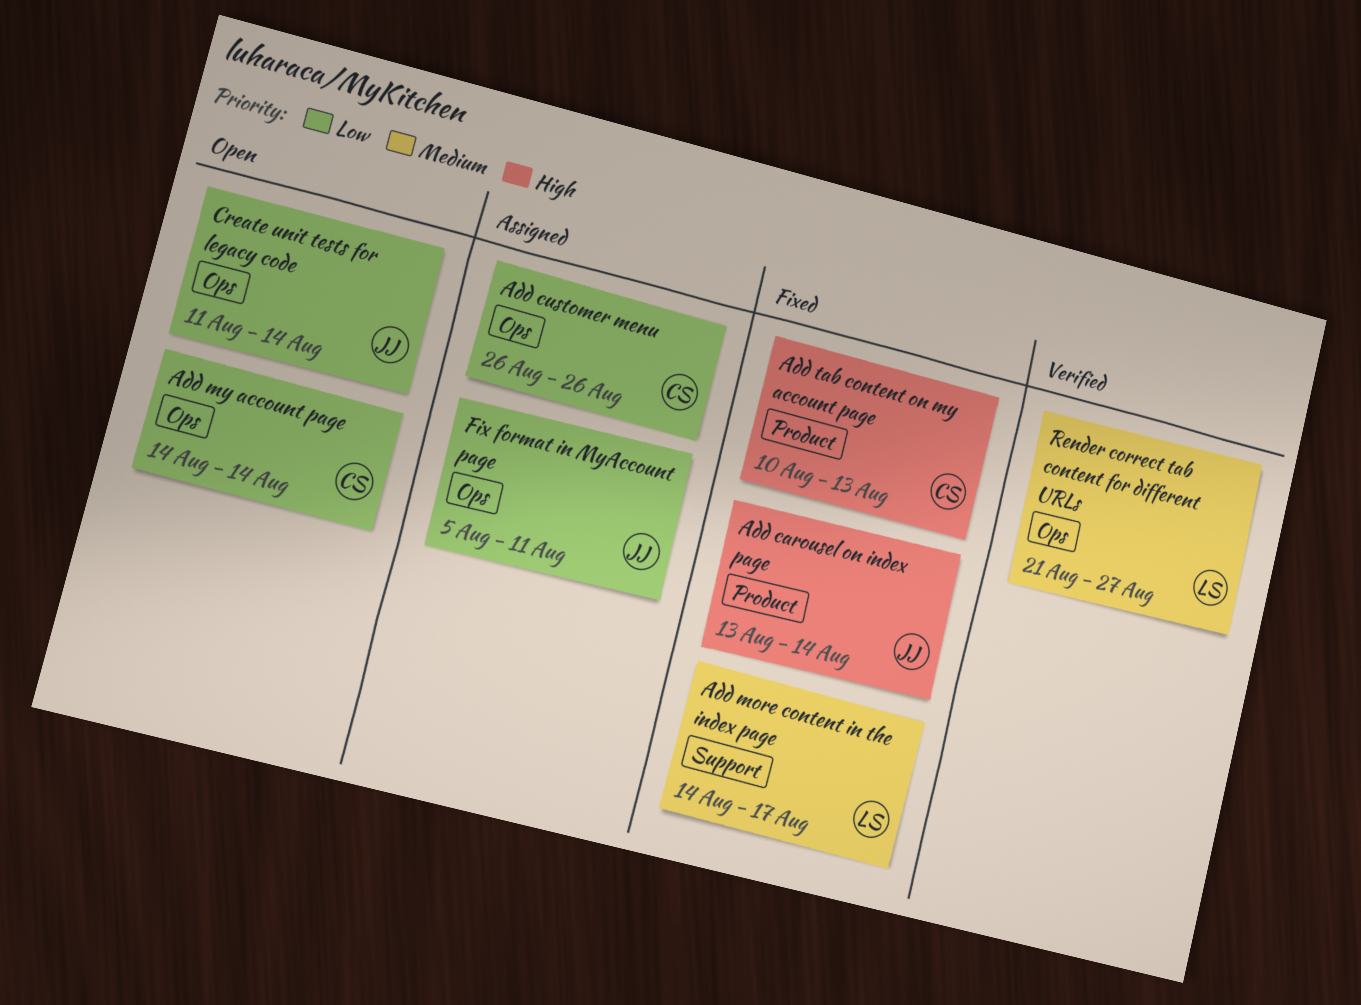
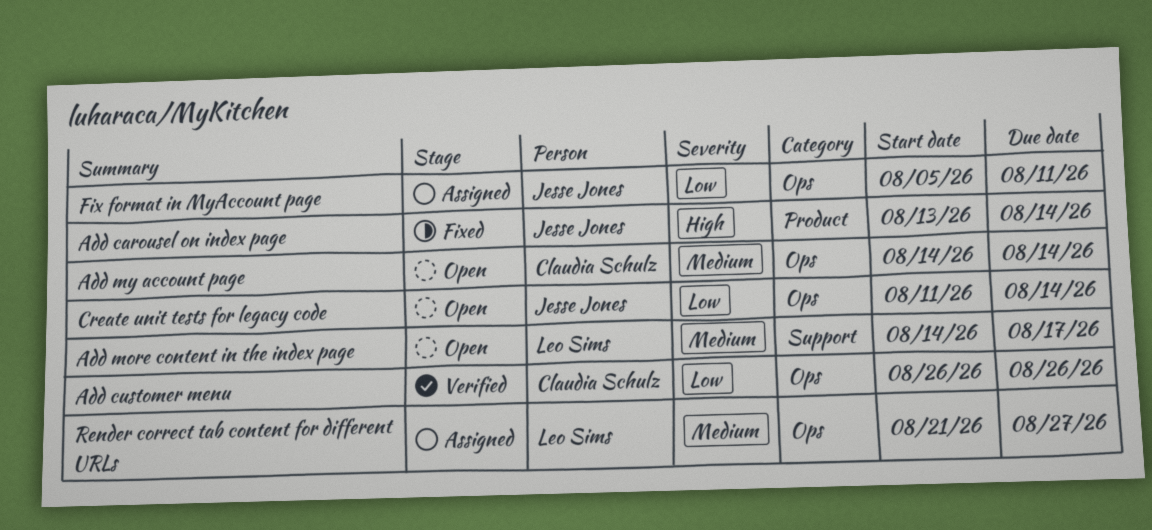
Add customer menu, status: Assigned -> Verified
Add more content in the index page, status: Fixed -> Open
Add my account page, priority: Low -> Medium
Add tab content on my account page: present -> none
Render correct tab content for different URLs, status: Verified -> Assigned

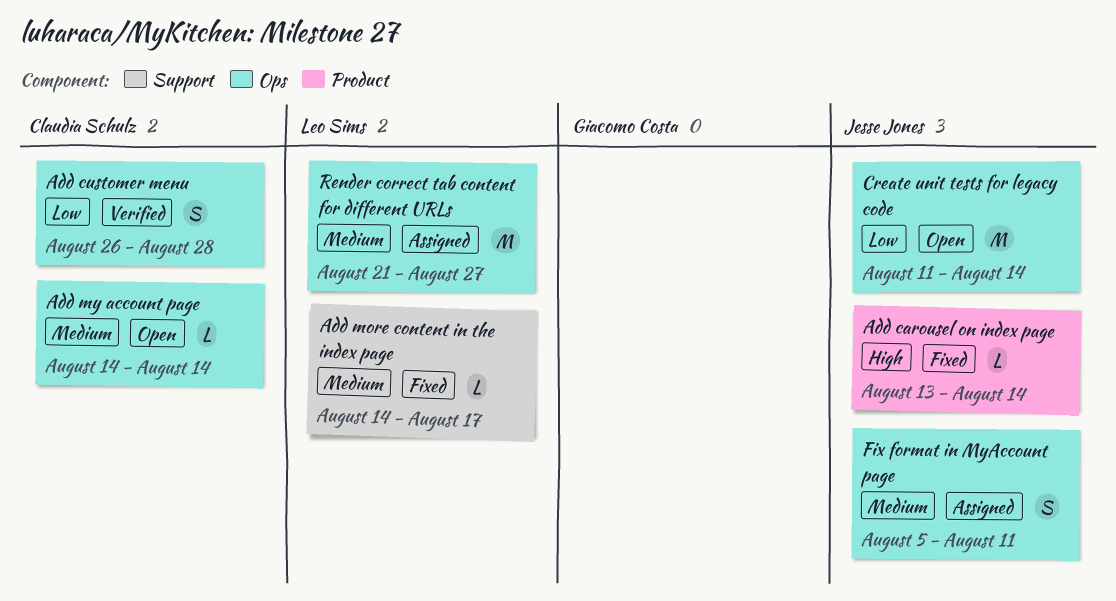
Add customer menu, due: Aug 26 -> Aug 28
Add more content in the index page, status: Open -> Fixed
Fix format in MyAccount page, priority: Low -> Medium

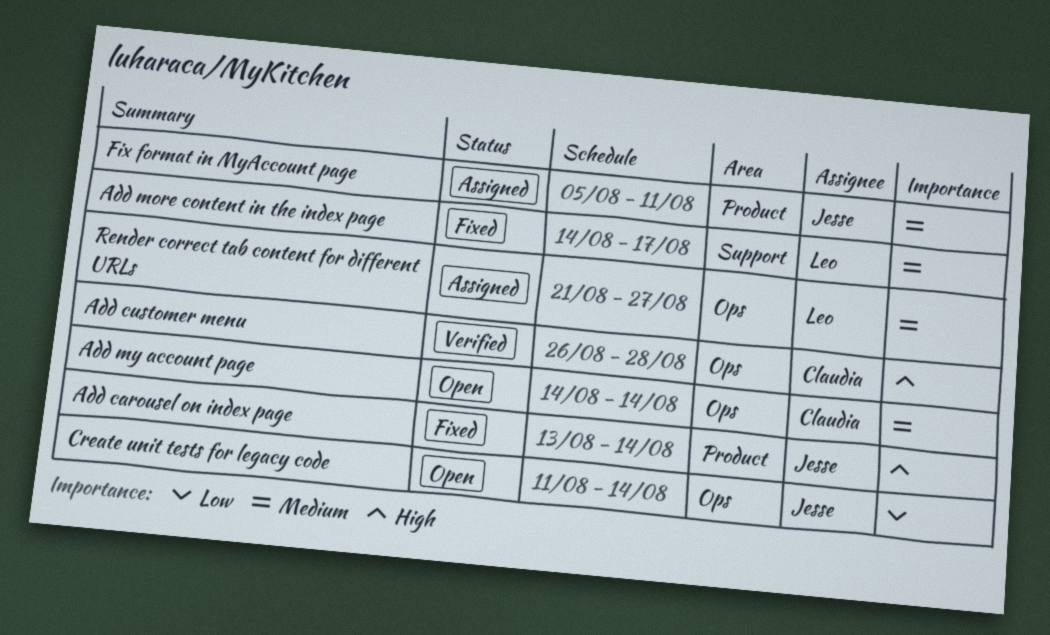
Add customer menu, priority: Low -> High
Fix format in MyAccount page, label: Ops -> Product

